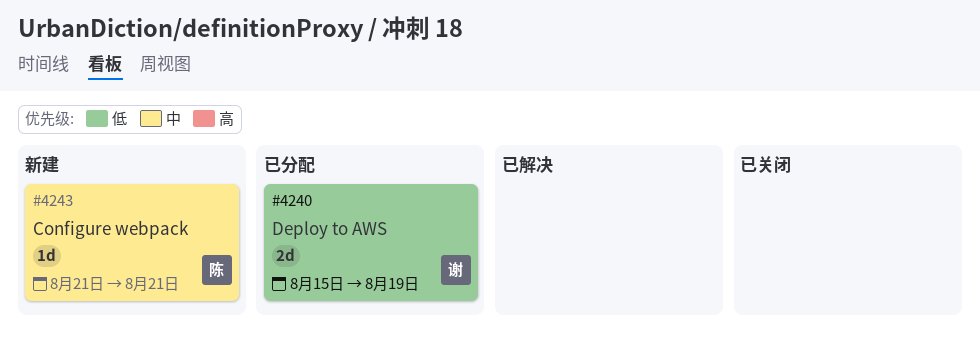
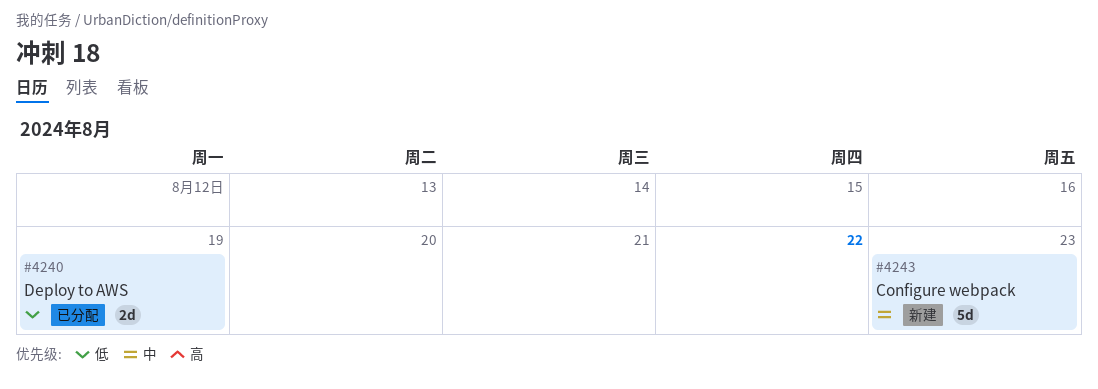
#4243, estimate: 1d -> 5d
#4243, due: Aug 21 -> Aug 23

